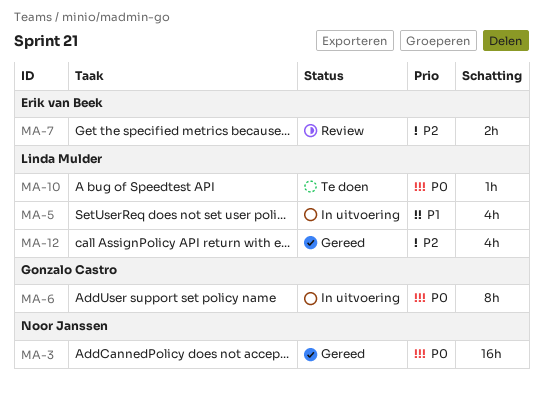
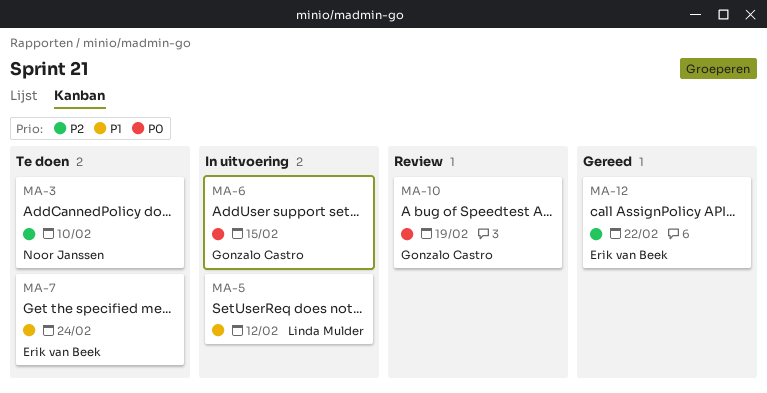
MA-3, status: Gereed -> Te doen
MA-3, priority: P0 -> P2
MA-7, status: Review -> Te doen
MA-7, priority: P2 -> P1
MA-10, status: Te doen -> Review
MA-10, owner: Linda Mulder -> Gonzalo Castro
MA-12, owner: Linda Mulder -> Erik van Beek

